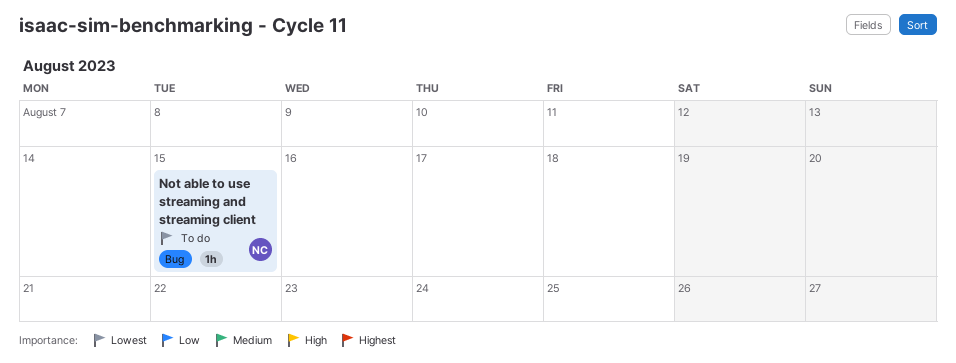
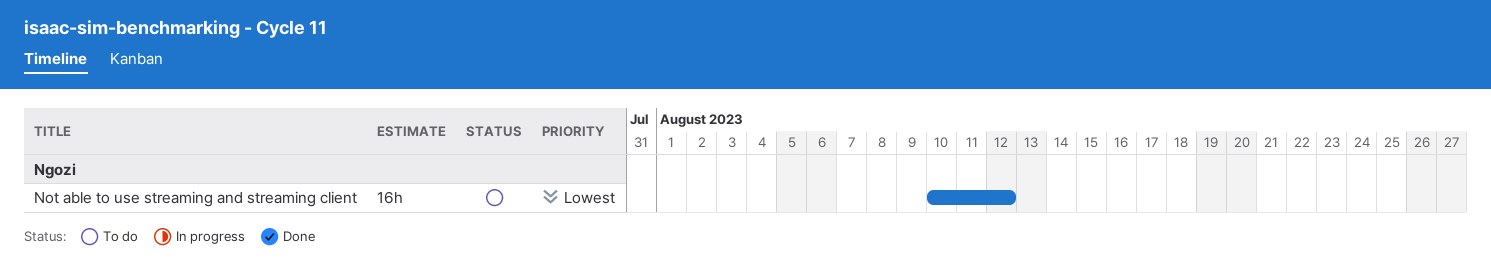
Not able to use streaming and streaming client, estimate: 1h -> 16h
Not able to use streaming and streaming client, due: Aug 15 -> Aug 12

